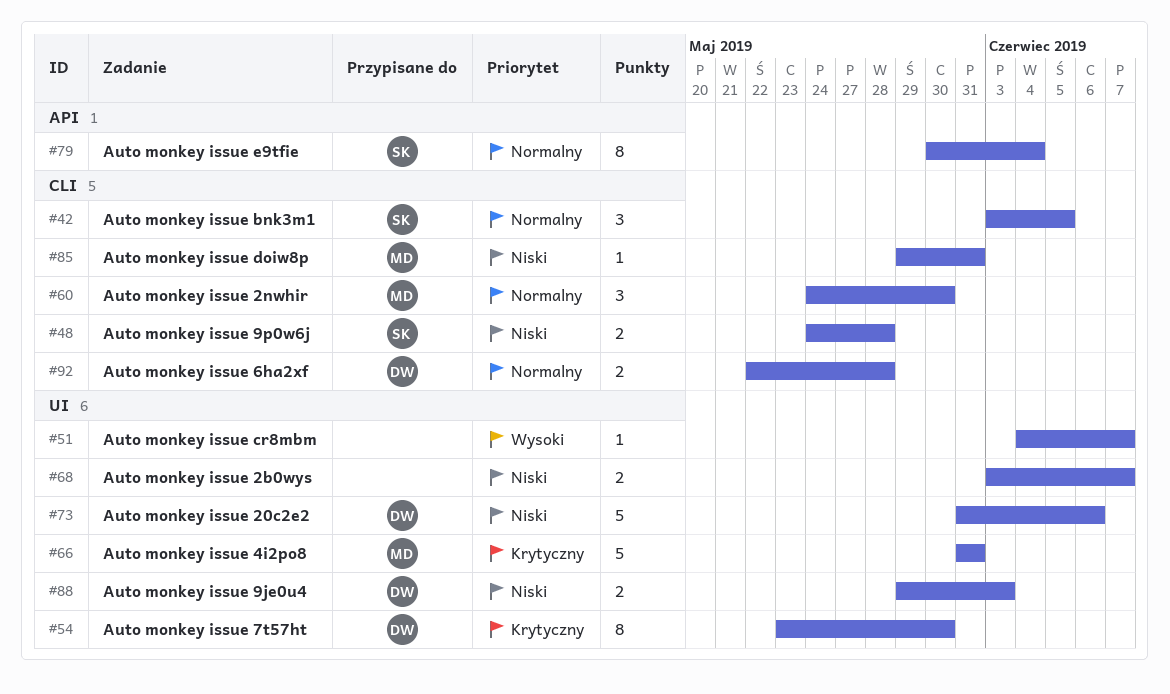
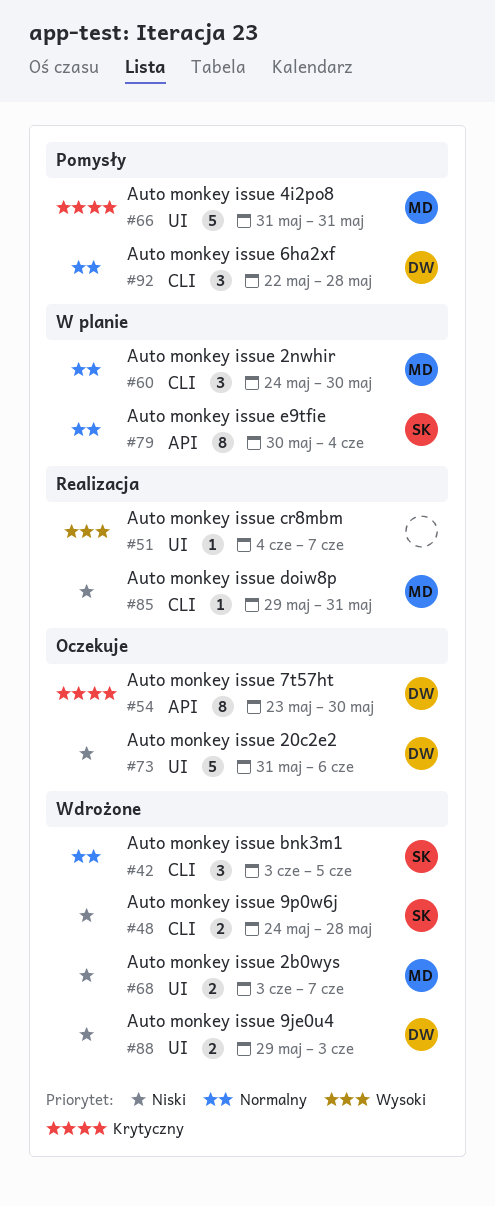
#54, label: UI -> API
#68, owner: none -> MD
#92, estimate: 2 -> 3

